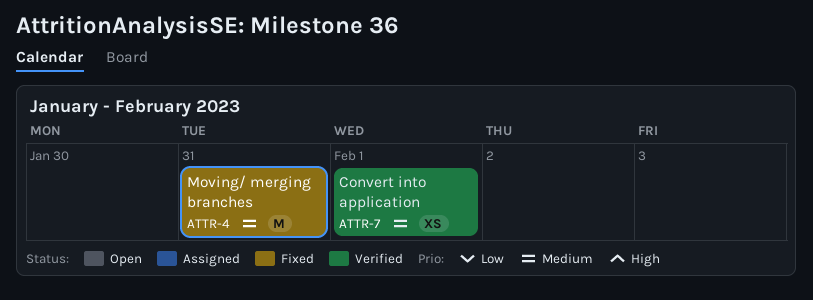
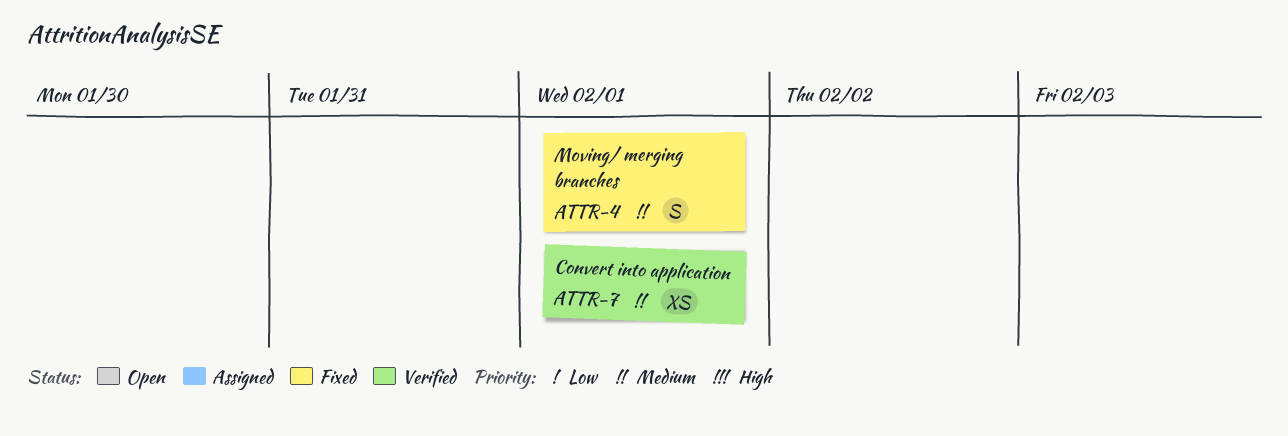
ATTR-4, estimate: M -> S
ATTR-4, due: Jan 31 -> Feb 1

